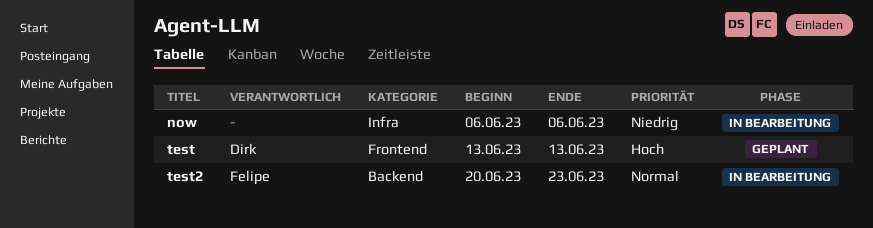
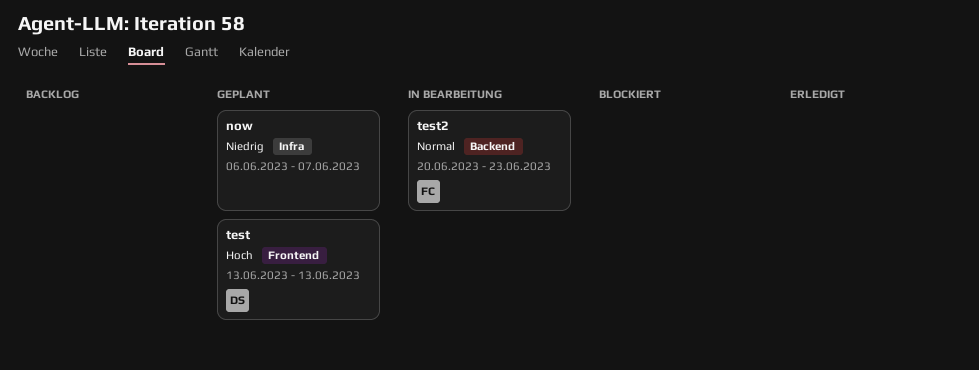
now, status: In Bearbeitung -> Geplant
now, due: Jun 6 -> Jun 7

